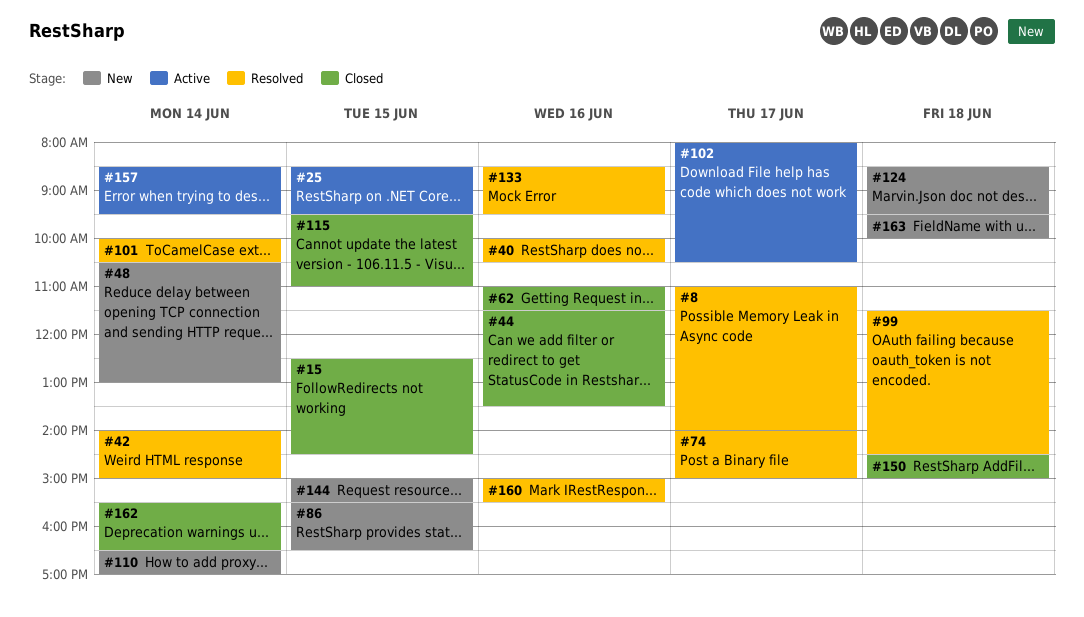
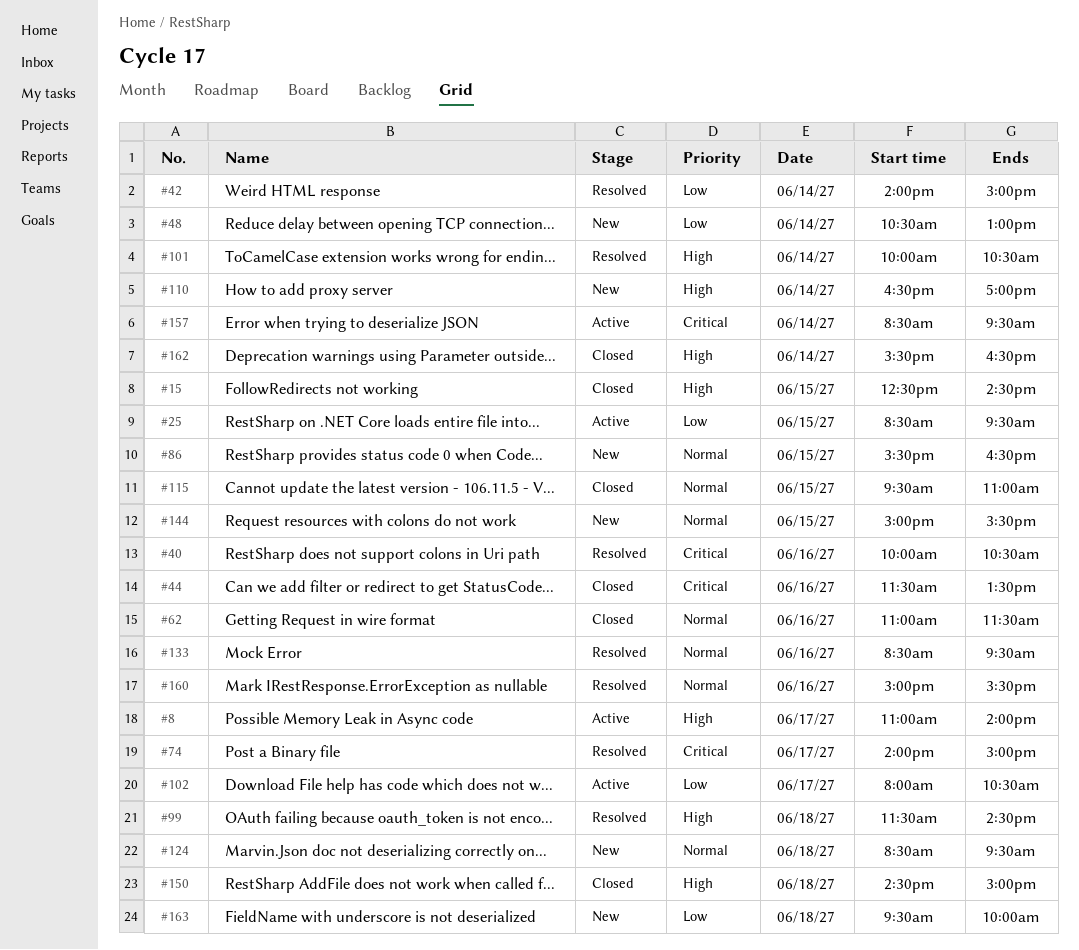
#8, status: Resolved -> Active

